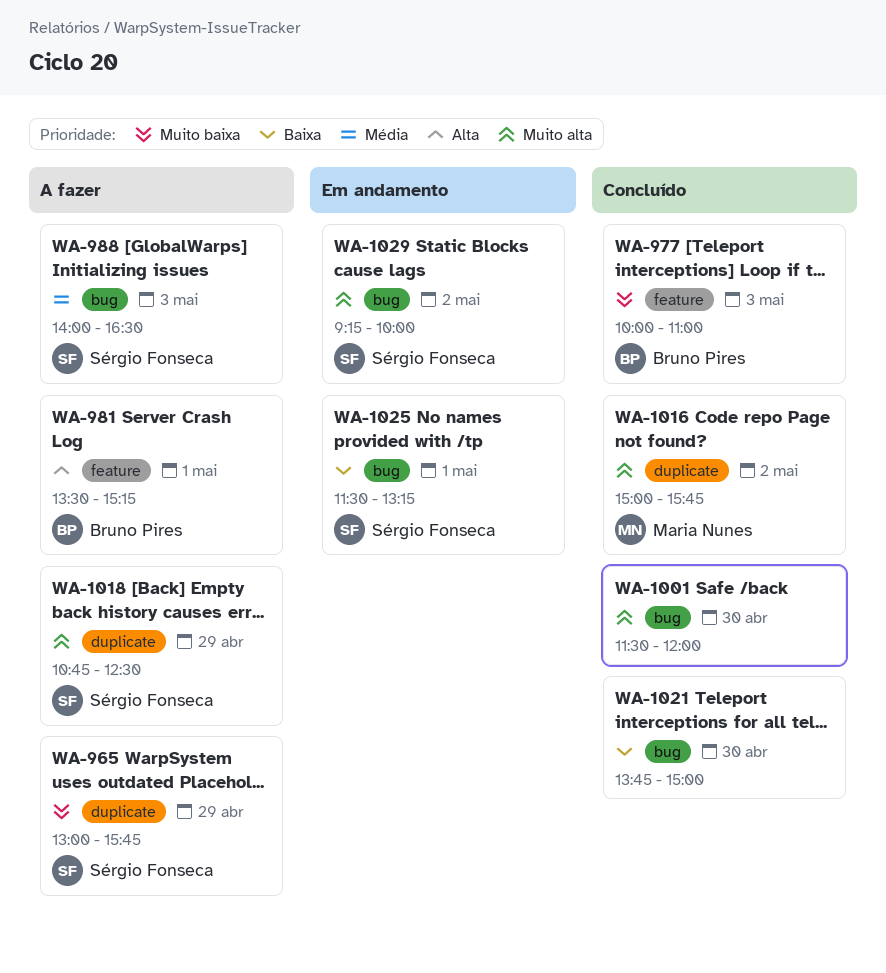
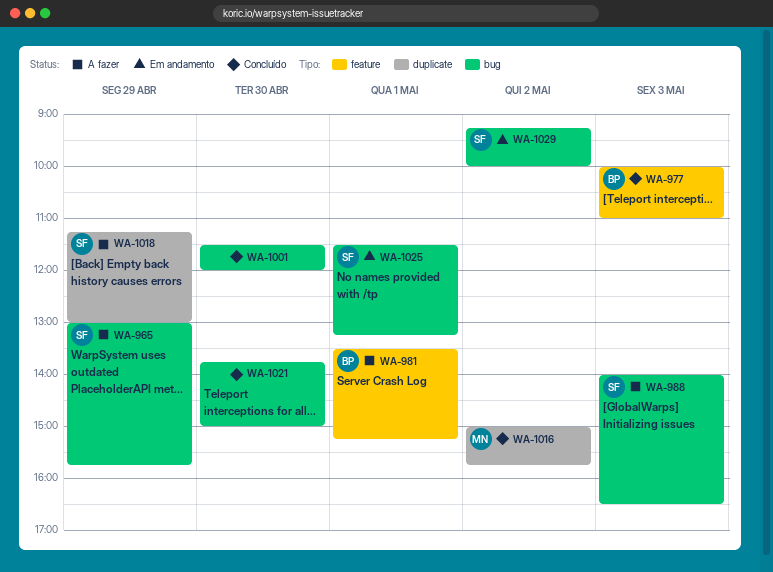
WA-965, label: duplicate -> bug
WA-1018, begins: 10:45 -> 11:15
WA-1018, ends: 12:30 -> 13:00

